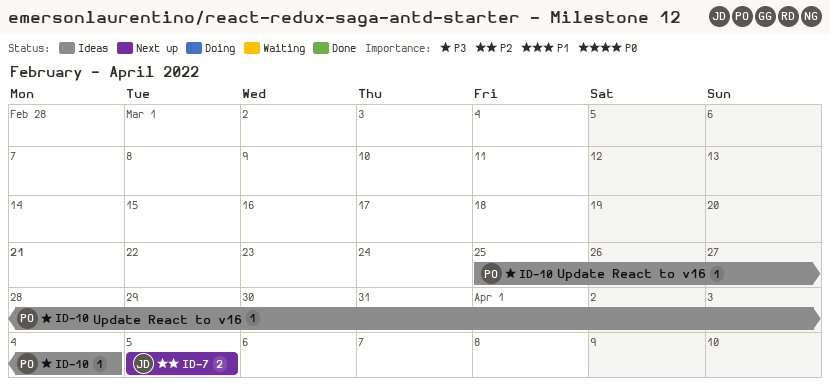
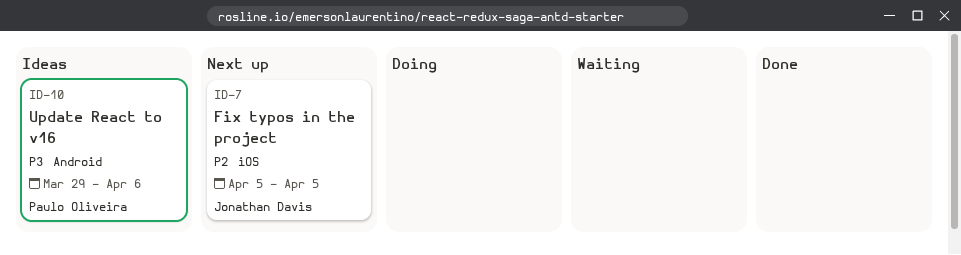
ID-10, start: Mar 25 -> Mar 29
ID-10, due: Apr 4 -> Apr 6

